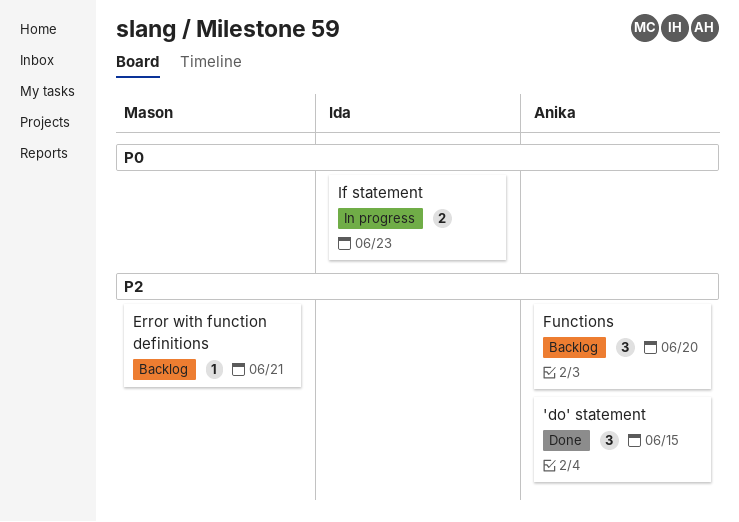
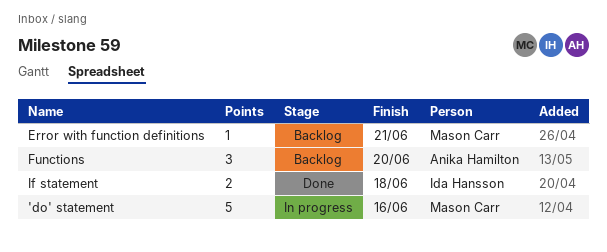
'do' statement, status: Done -> In progress
'do' statement, owner: Anika Hamilton -> Mason Carr
'do' statement, estimate: 3 -> 5
'do' statement, due: Jun 15 -> Jun 16
If statement, status: In progress -> Done
If statement, due: Jun 23 -> Jun 18

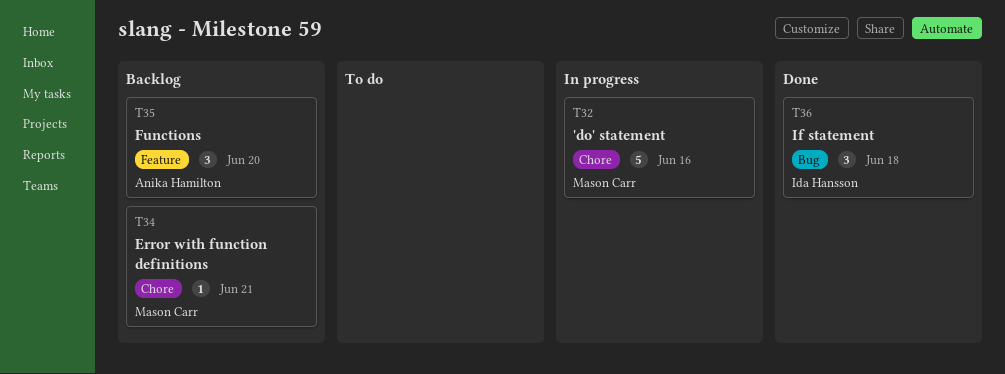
If statement, estimate: 2 -> 3

